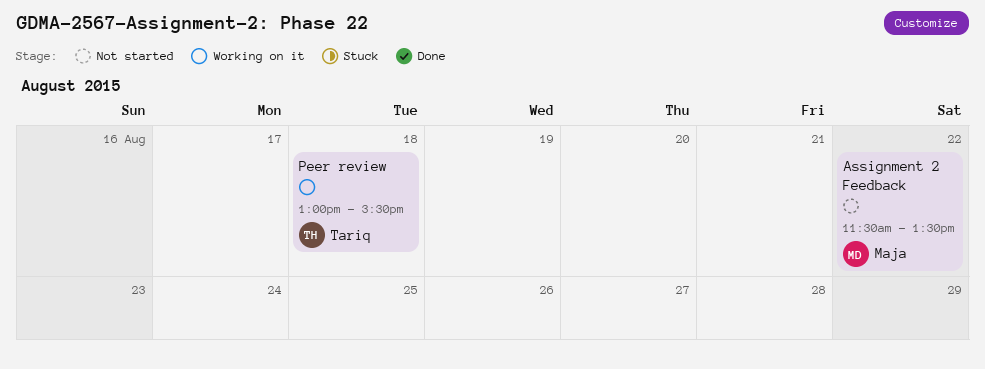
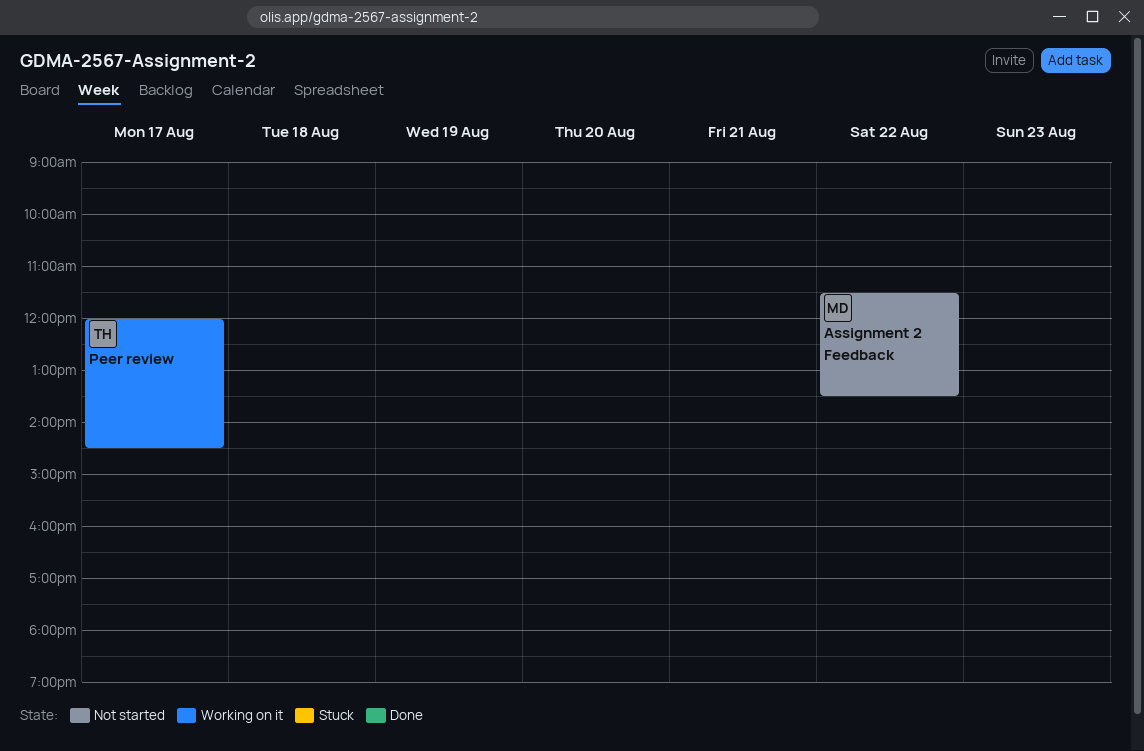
Peer review, day: Aug 18 -> Aug 17
Peer review, begins: 13:00 -> 12:00
Peer review, ends: 15:30 -> 14:30

